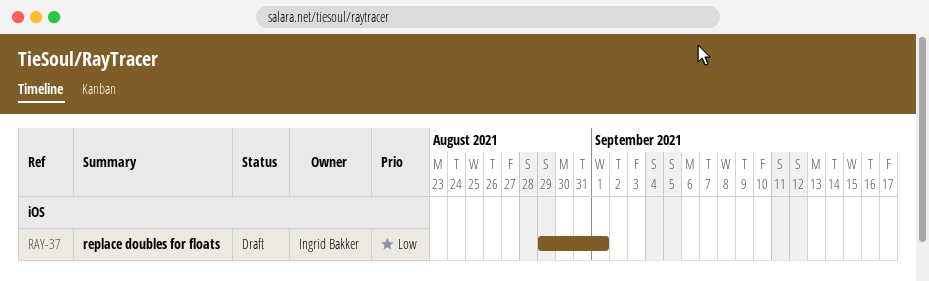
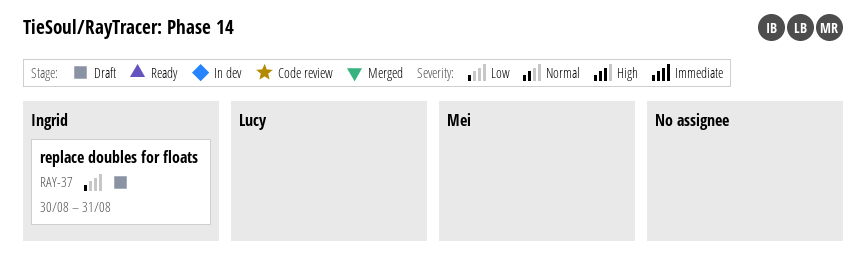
RAY-37, start: Aug 29 -> Aug 30
RAY-37, due: Sep 1 -> Aug 31

